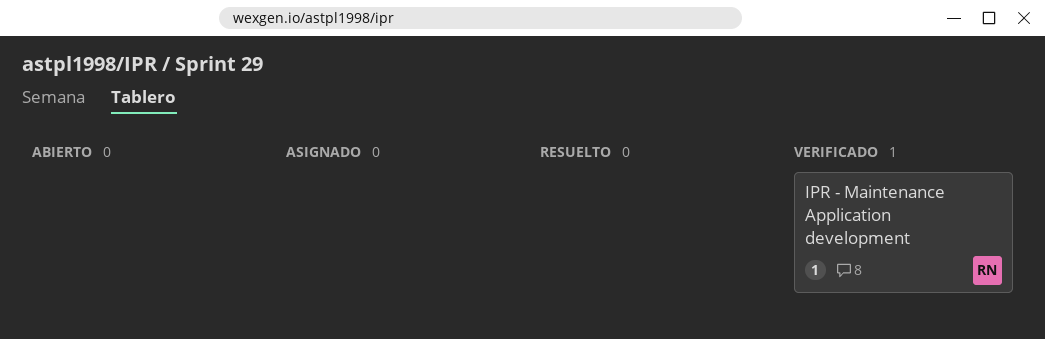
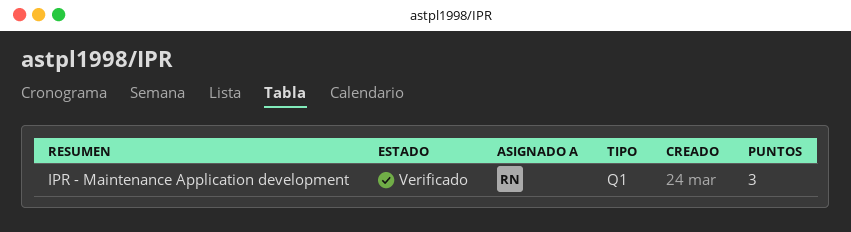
IPR - Maintenance Application development, estimate: 1 -> 3

